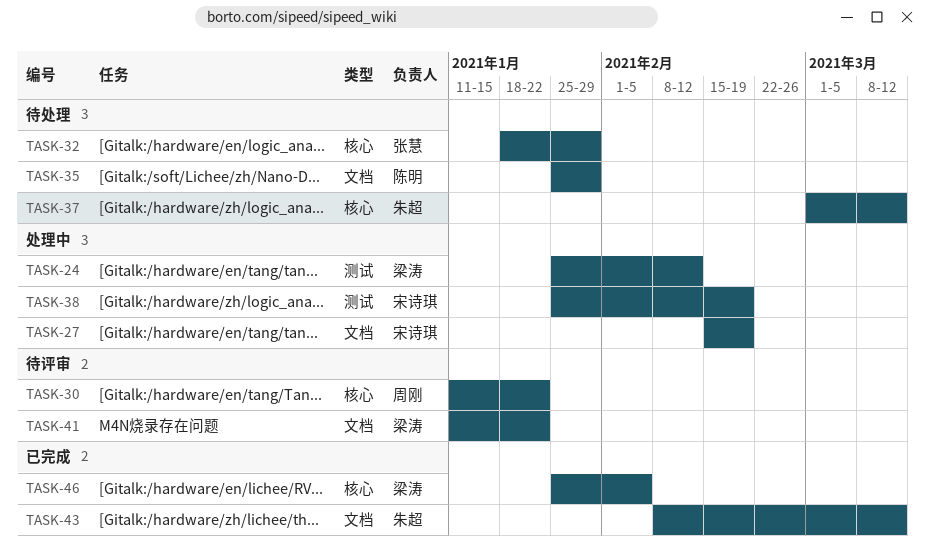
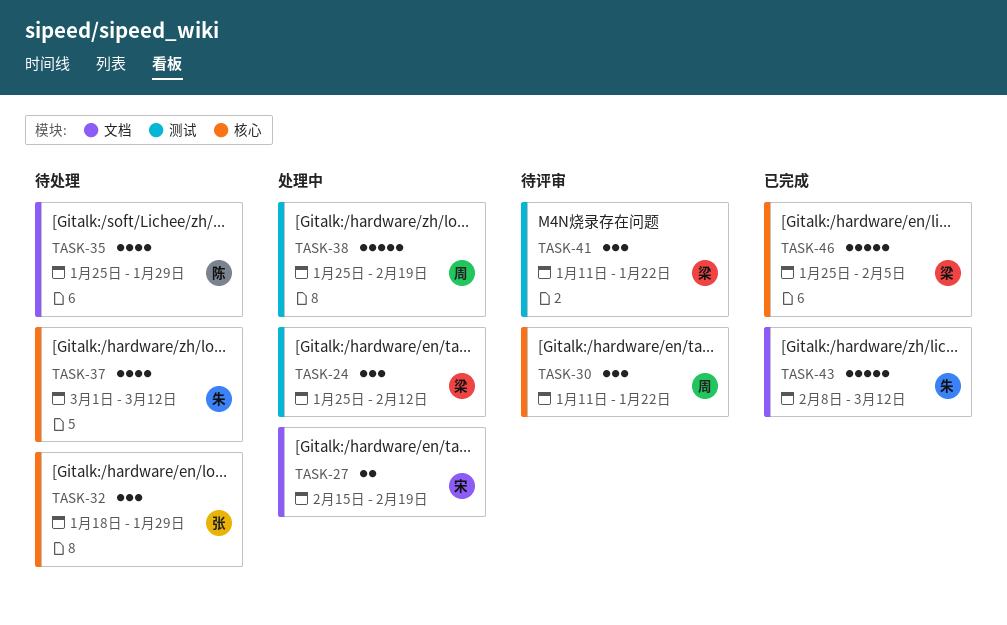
TASK-38, owner: 宋诗琪 -> 周刚
TASK-41, label: 文档 -> 测试

